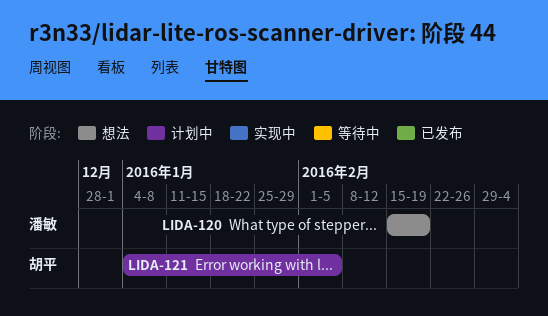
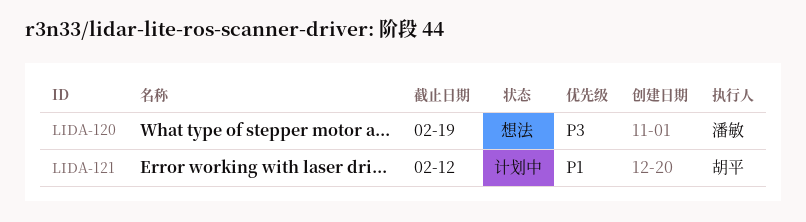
LIDA-121, due: Feb 5 -> Feb 12

